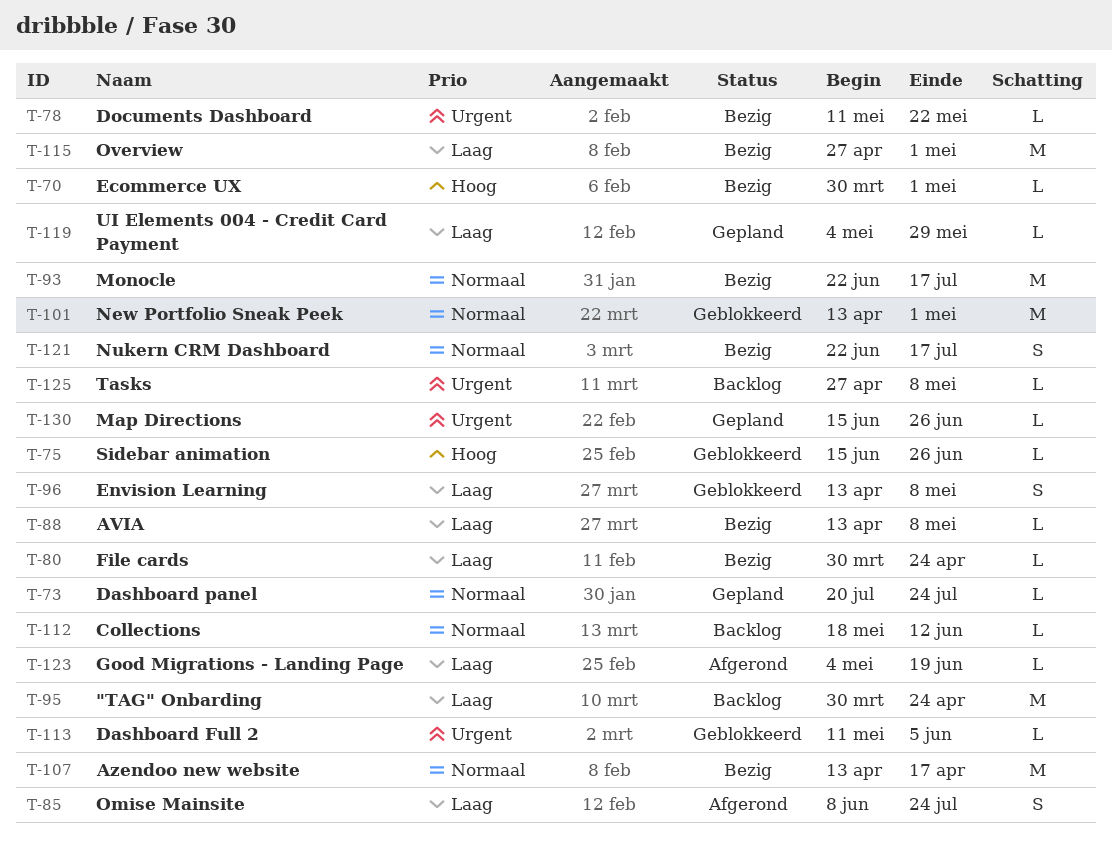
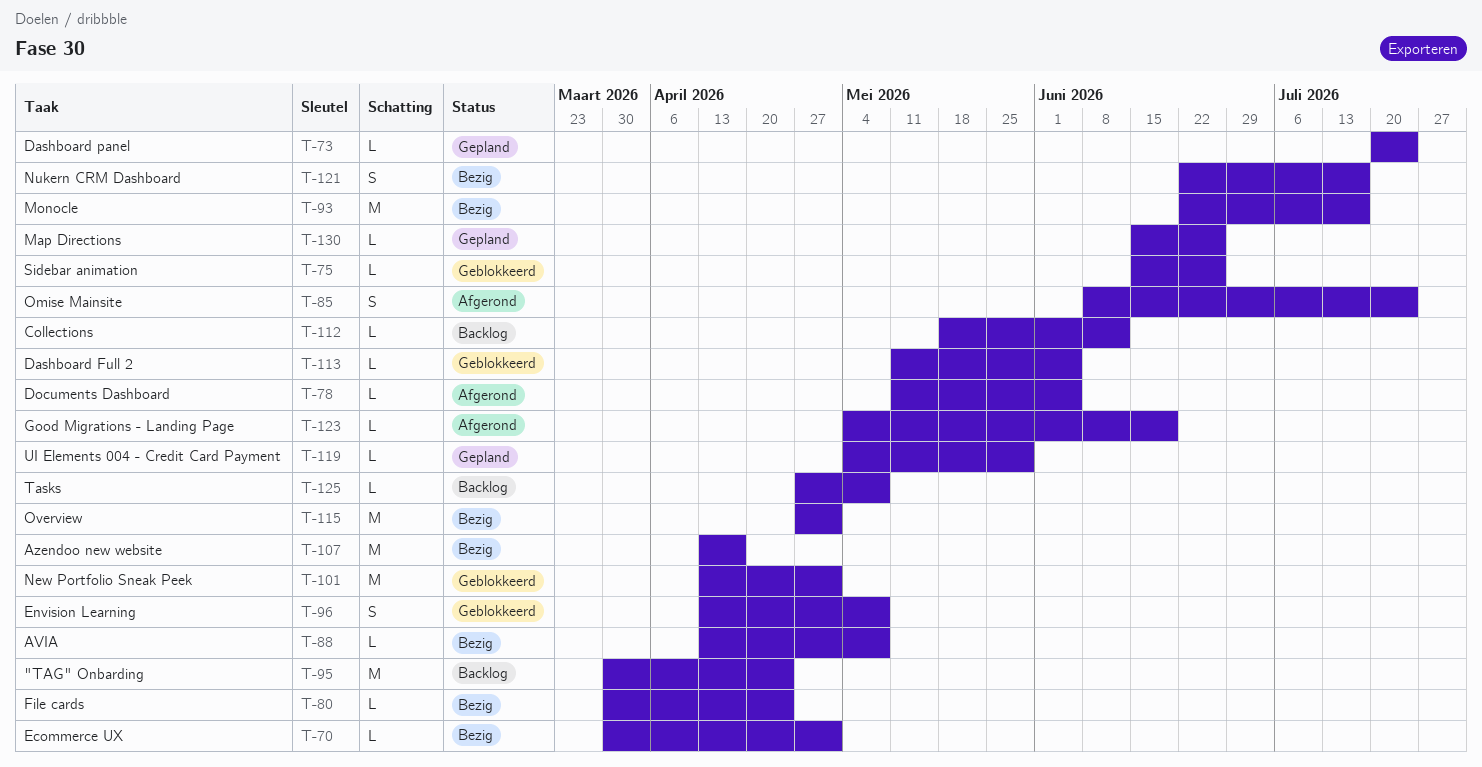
T-78, status: Bezig -> Afgerond
T-78, due: May 22 -> Jun 5

